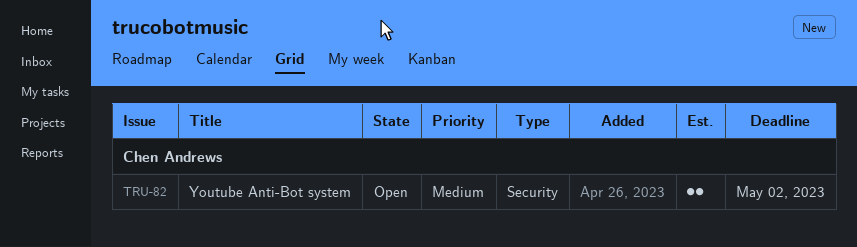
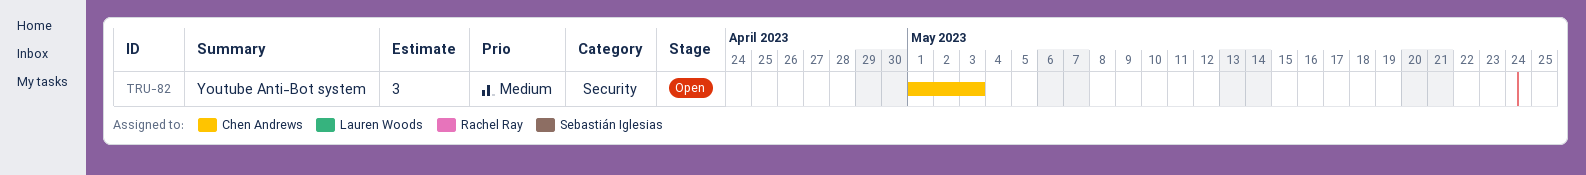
TRU-82, estimate: 2 -> 3
TRU-82, due: May 2 -> May 3

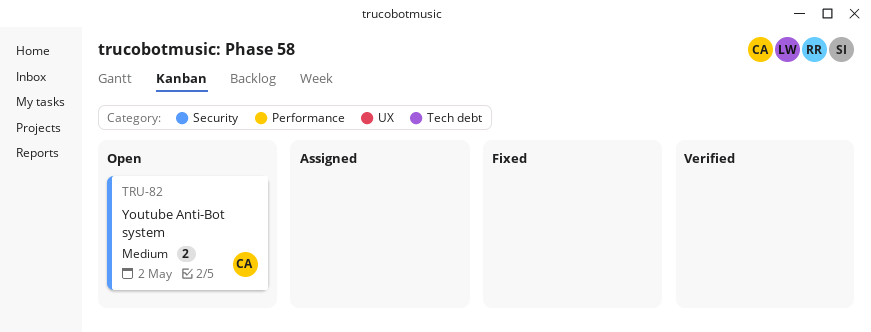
TRU-82, estimate: 3 -> 2
TRU-82, due: May 3 -> May 2

